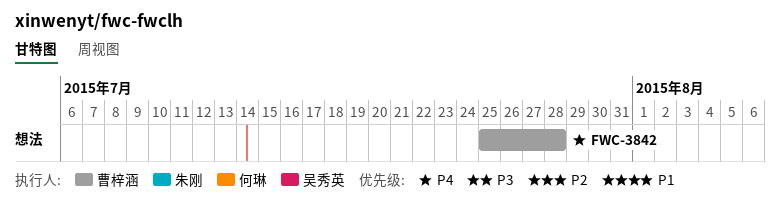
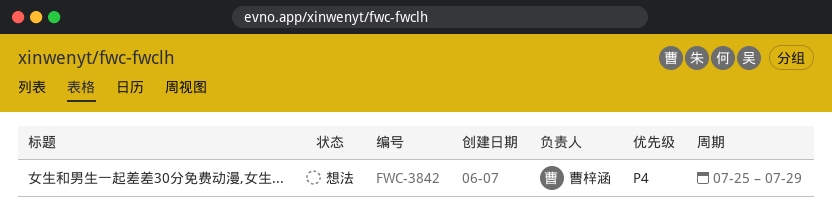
FWC-3842, due: Jul 28 -> Jul 29

